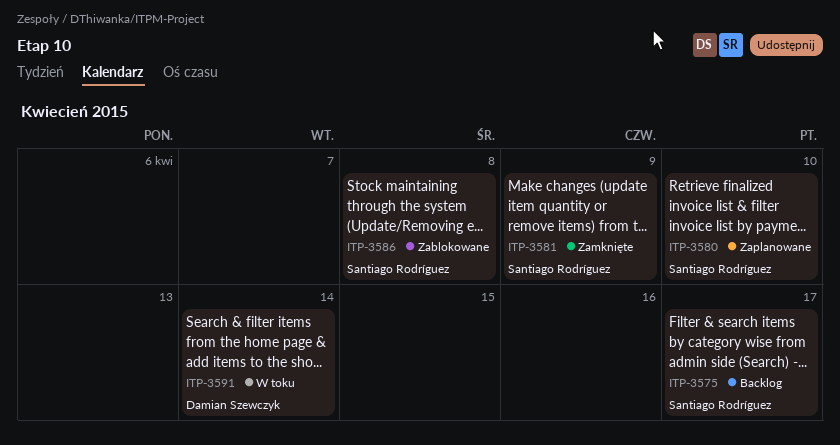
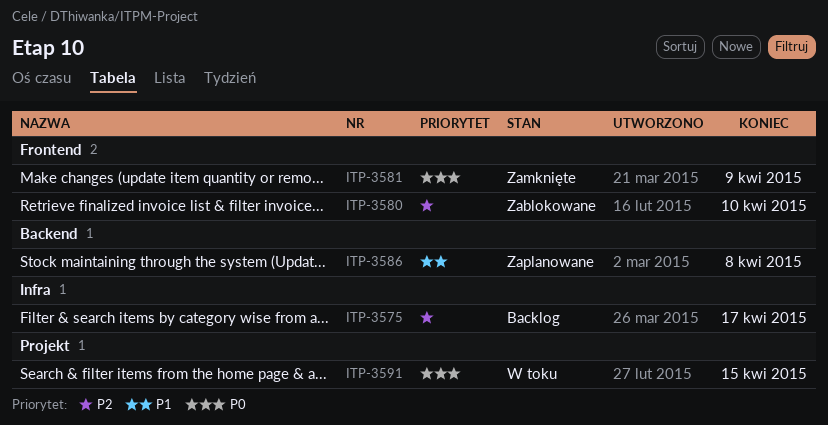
ITP-3580, status: Zaplanowane -> Zablokowane
ITP-3586, status: Zablokowane -> Zaplanowane
ITP-3591, due: Apr 14 -> Apr 15

